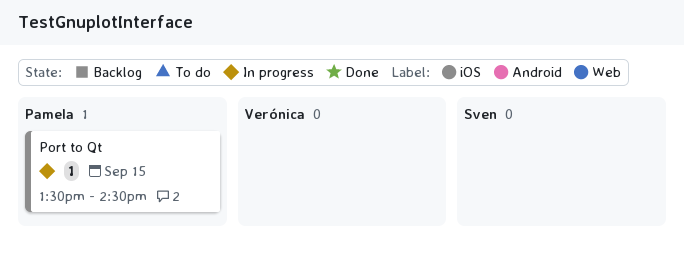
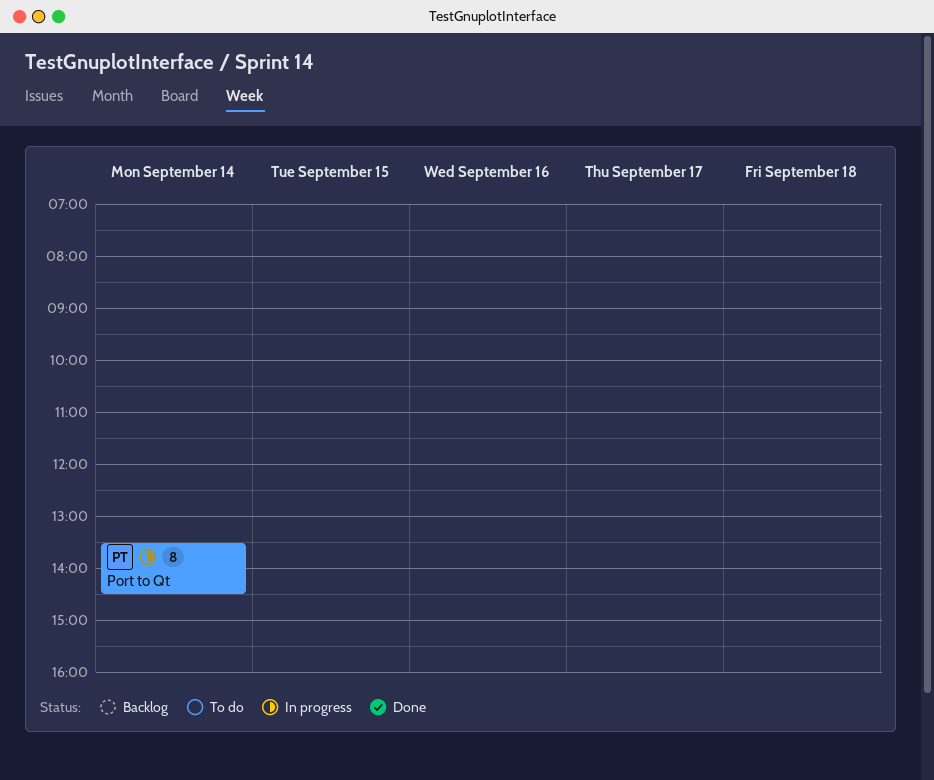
Port to Qt, estimate: 1 -> 8
Port to Qt, day: Sep 15 -> Sep 14

